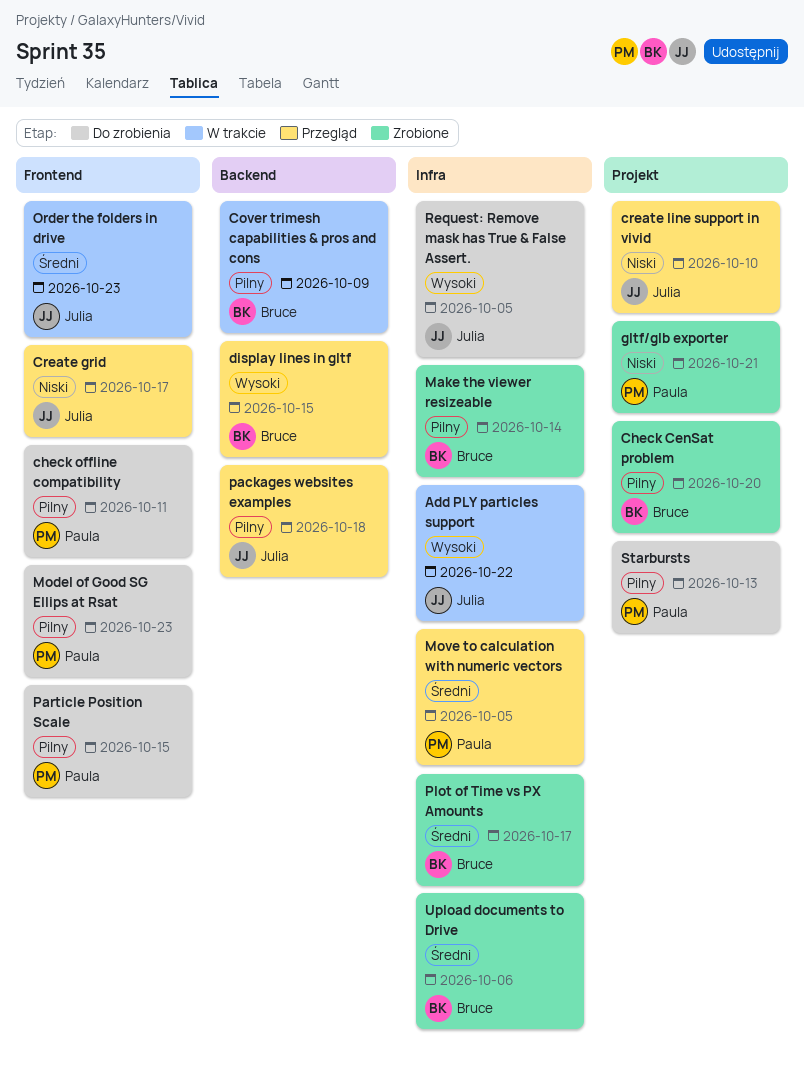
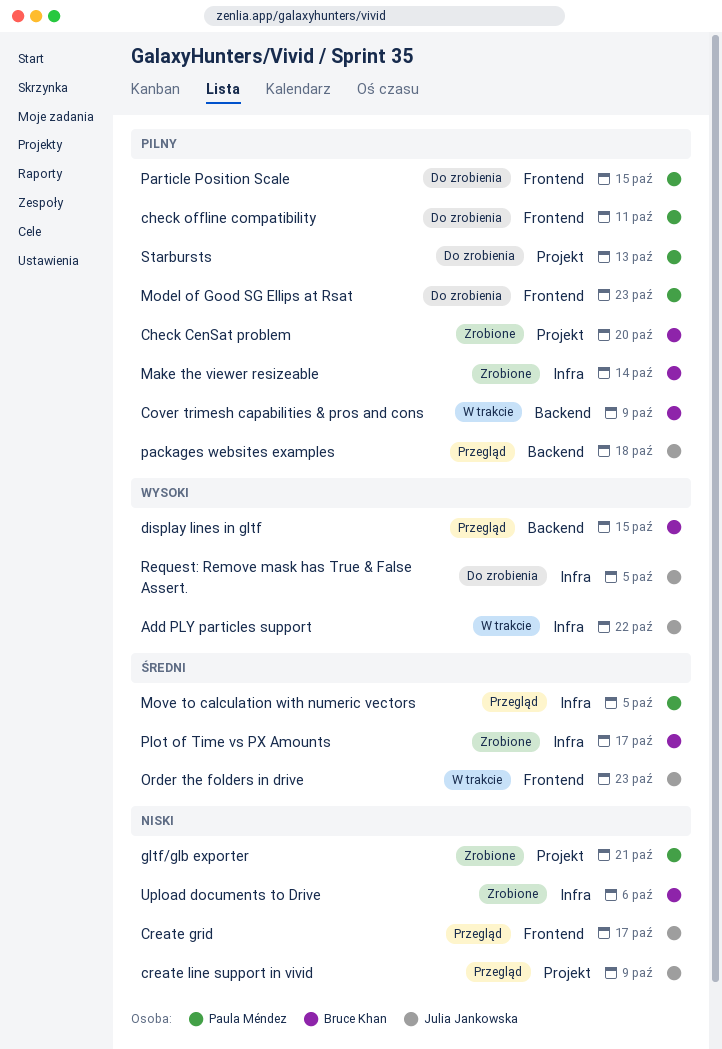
create line support in vivid, due: Oct 10 -> Oct 9
Upload documents to Drive, priority: Średni -> Niski

